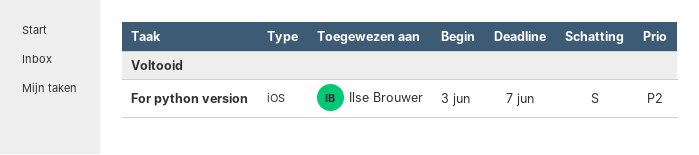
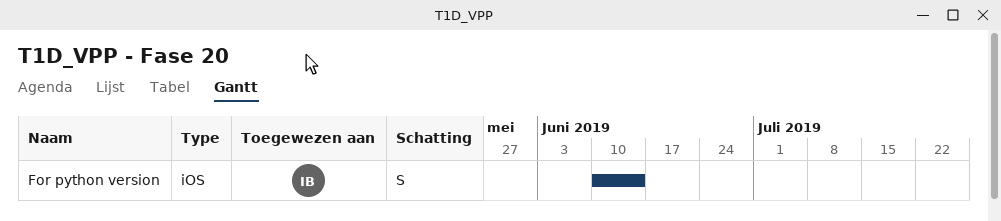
For python version, start: Jun 3 -> Jun 10
For python version, due: Jun 7 -> Jun 14

